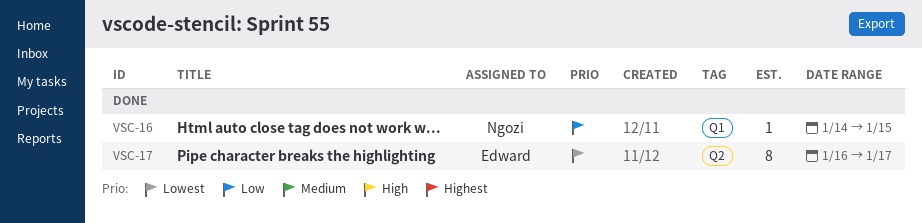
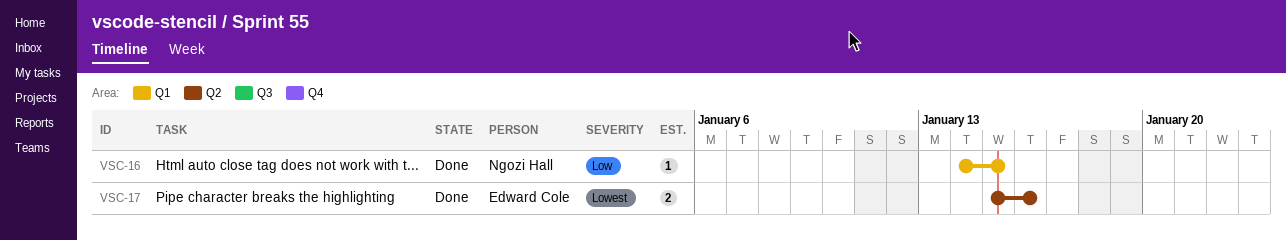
VSC-17, estimate: 8 -> 2
VSC-17, start: Jan 16 -> Jan 15
VSC-17, due: Jan 17 -> Jan 16

